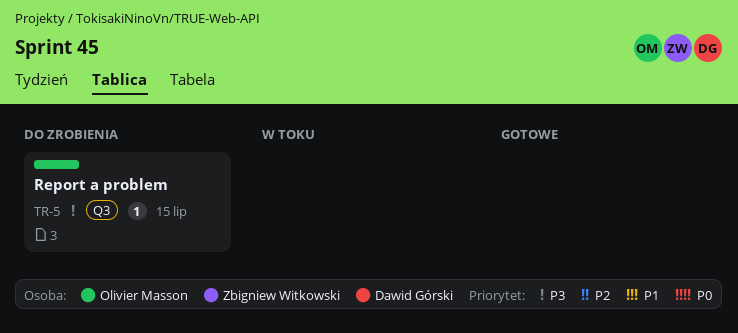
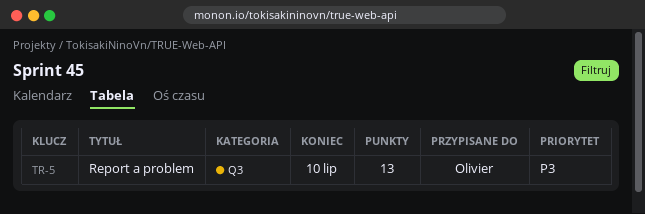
TR-5, estimate: 1 -> 13
TR-5, due: Jul 15 -> Jul 10

